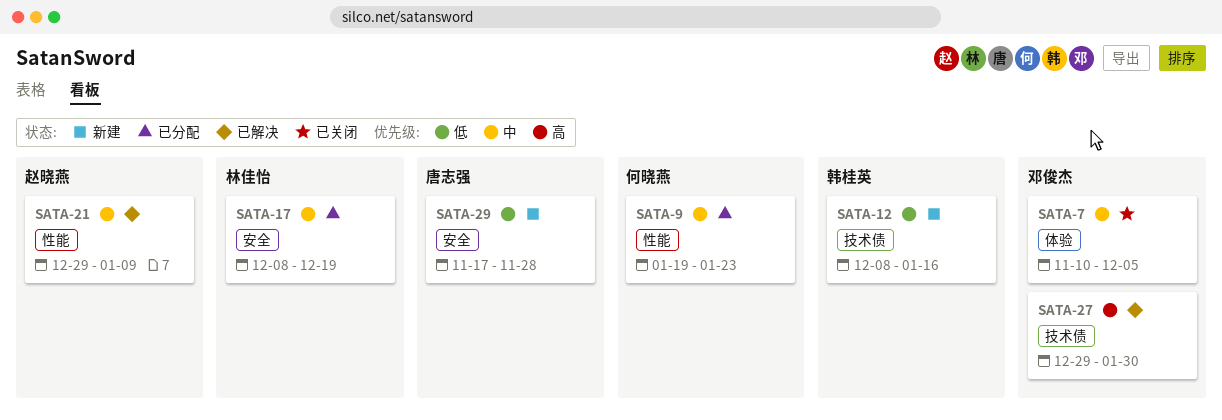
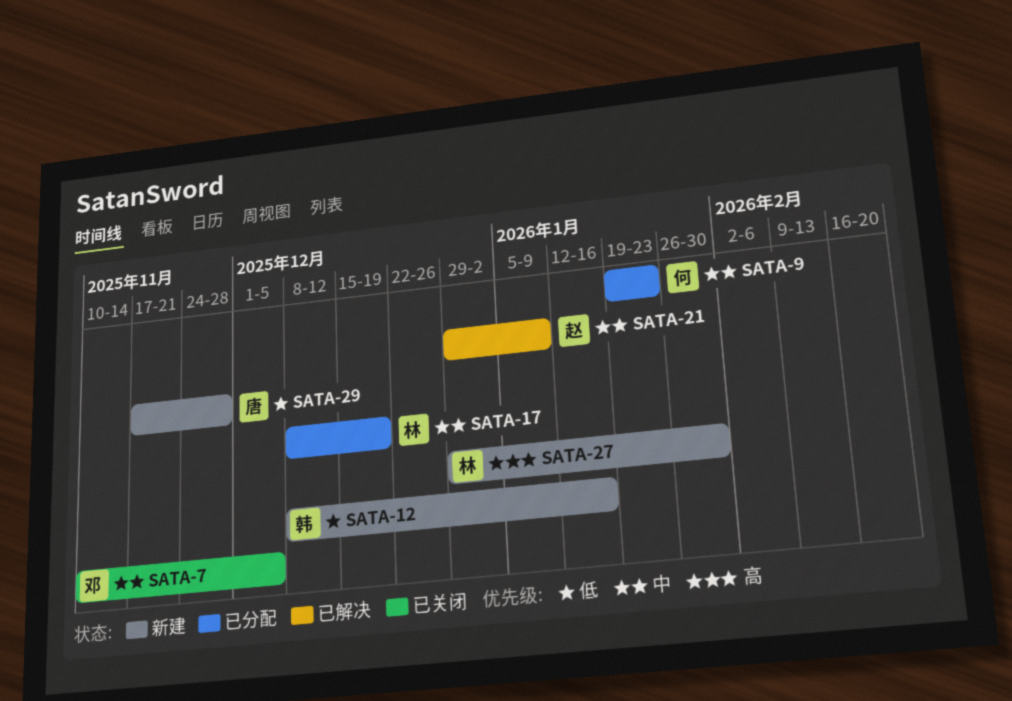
SATA-27, status: 已解决 -> 新建
SATA-27, owner: 邓俊杰 -> 林佳怡

